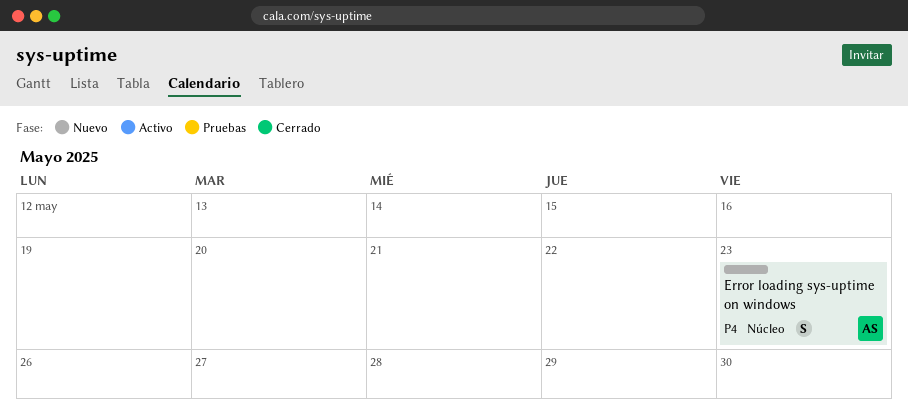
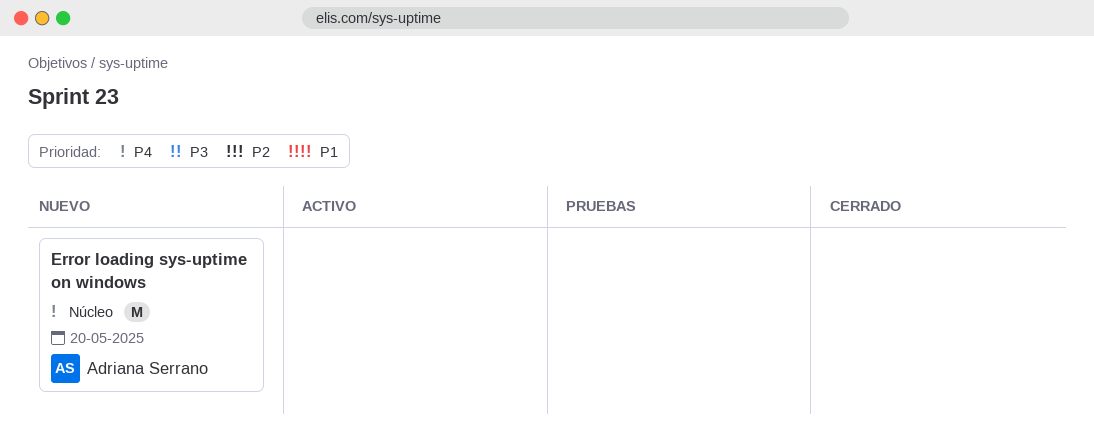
Error loading sys-uptime on windows, estimate: S -> M
Error loading sys-uptime on windows, due: May 23 -> May 20

